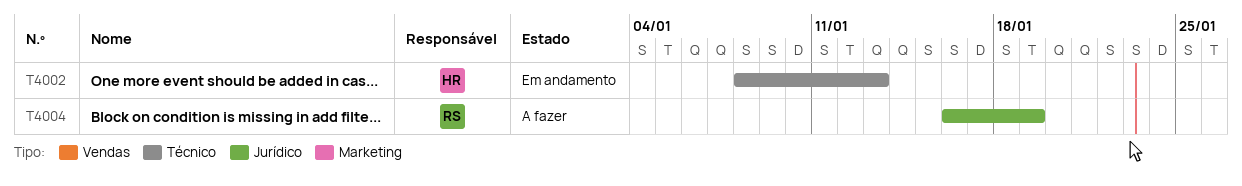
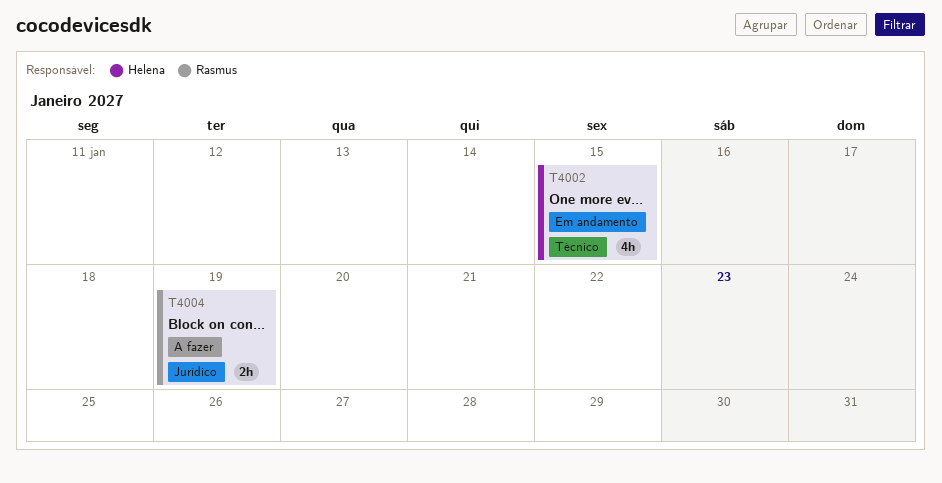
T4002, due: Jan 13 -> Jan 15

